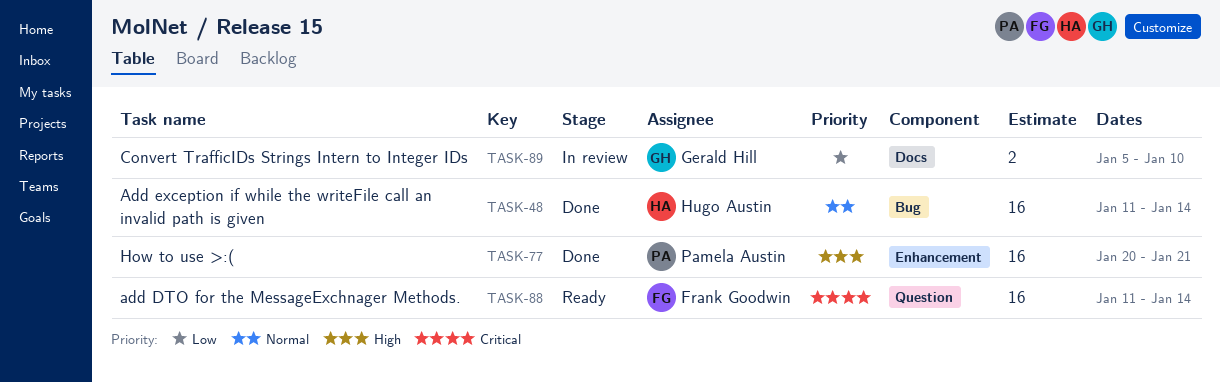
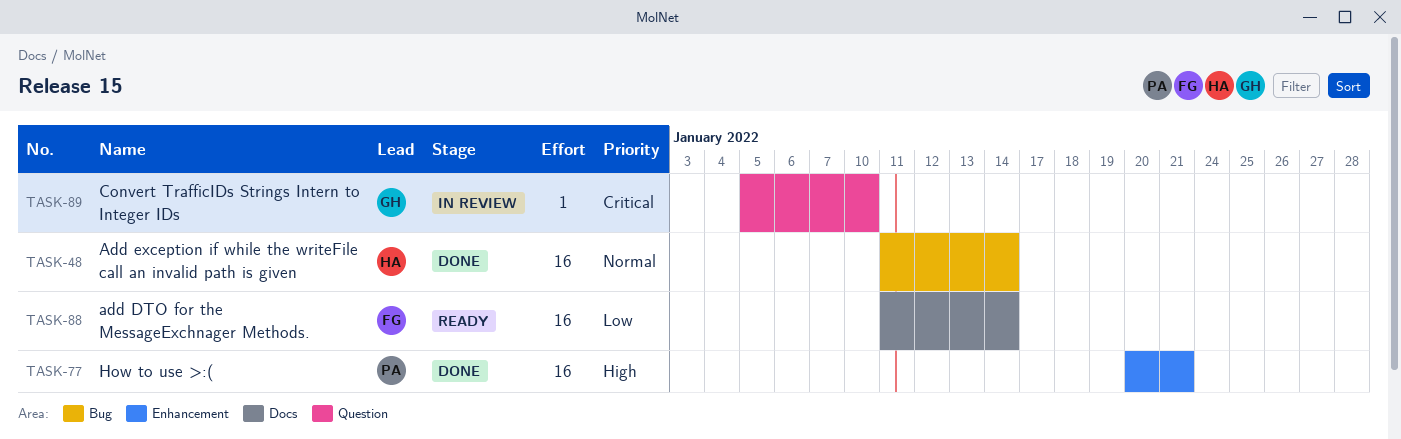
TASK-88, priority: Critical -> Low
TASK-88, label: Question -> Docs
TASK-89, priority: Low -> Critical
TASK-89, label: Docs -> Question
TASK-89, estimate: 2 -> 1

